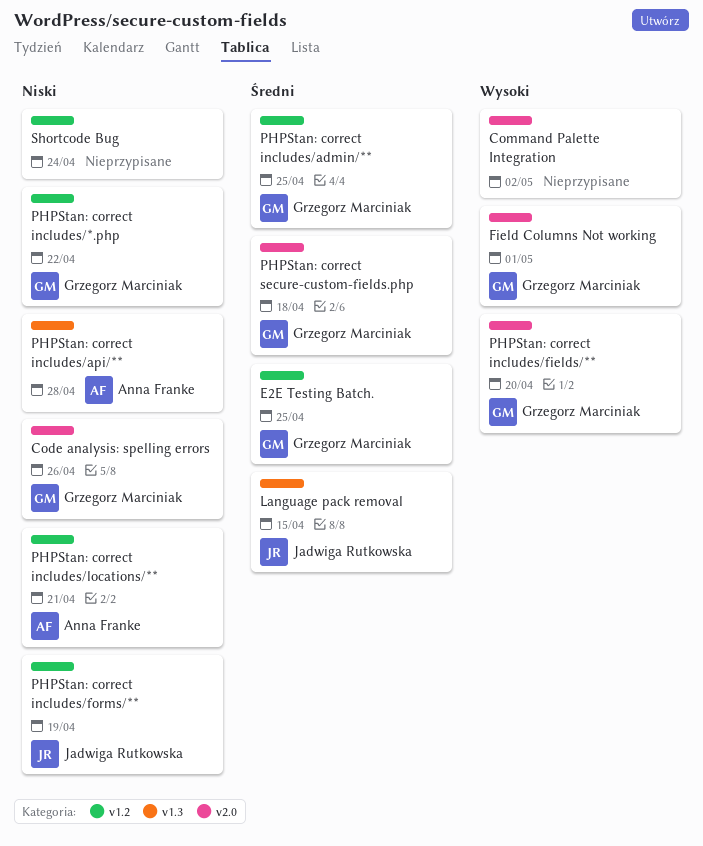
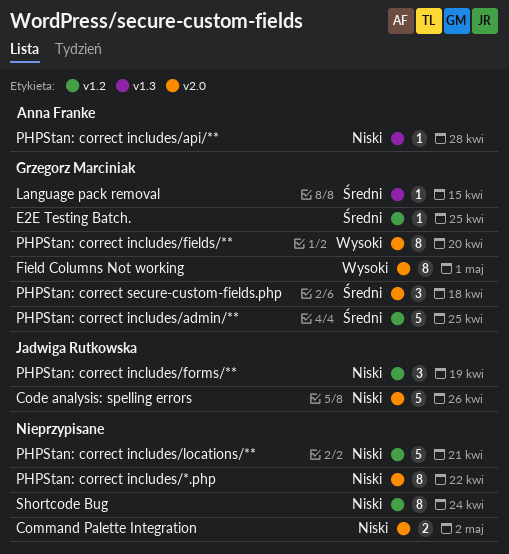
Code analysis: spelling errors, owner: Grzegorz Marciniak -> Jadwiga Rutkowska
Command Palette Integration, priority: Wysoki -> Niski
Language pack removal, owner: Jadwiga Rutkowska -> Grzegorz Marciniak
PHPStan: correct includes/*.php, owner: Grzegorz Marciniak -> none
PHPStan: correct includes/*.php, label: v1.2 -> v2.0
PHPStan: correct includes/locations/**, owner: Anna Franke -> none

